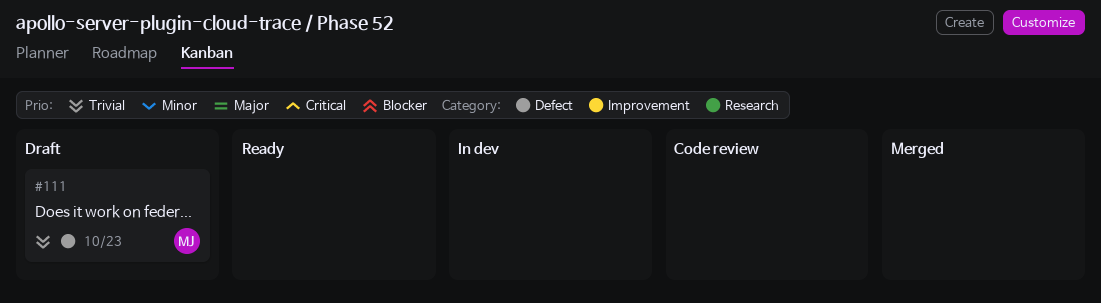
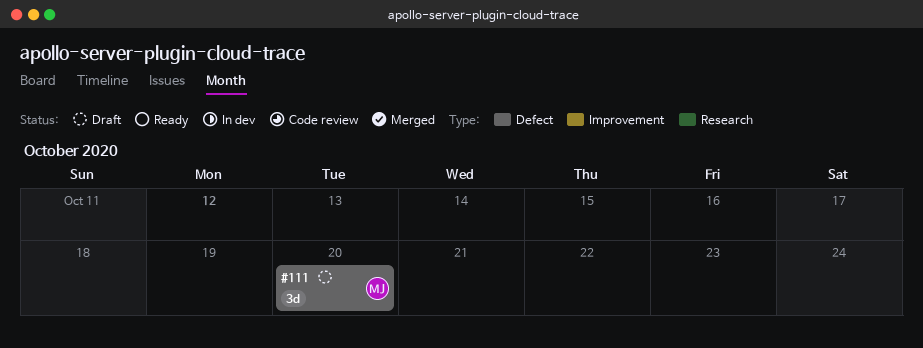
#111, due: Oct 23 -> Oct 20

